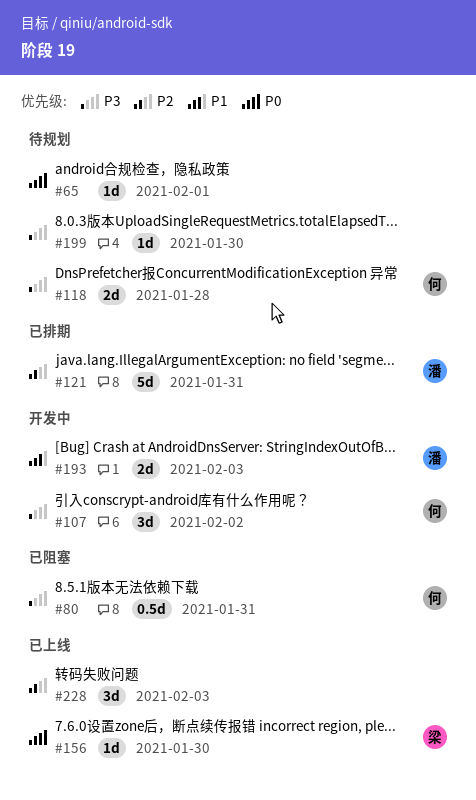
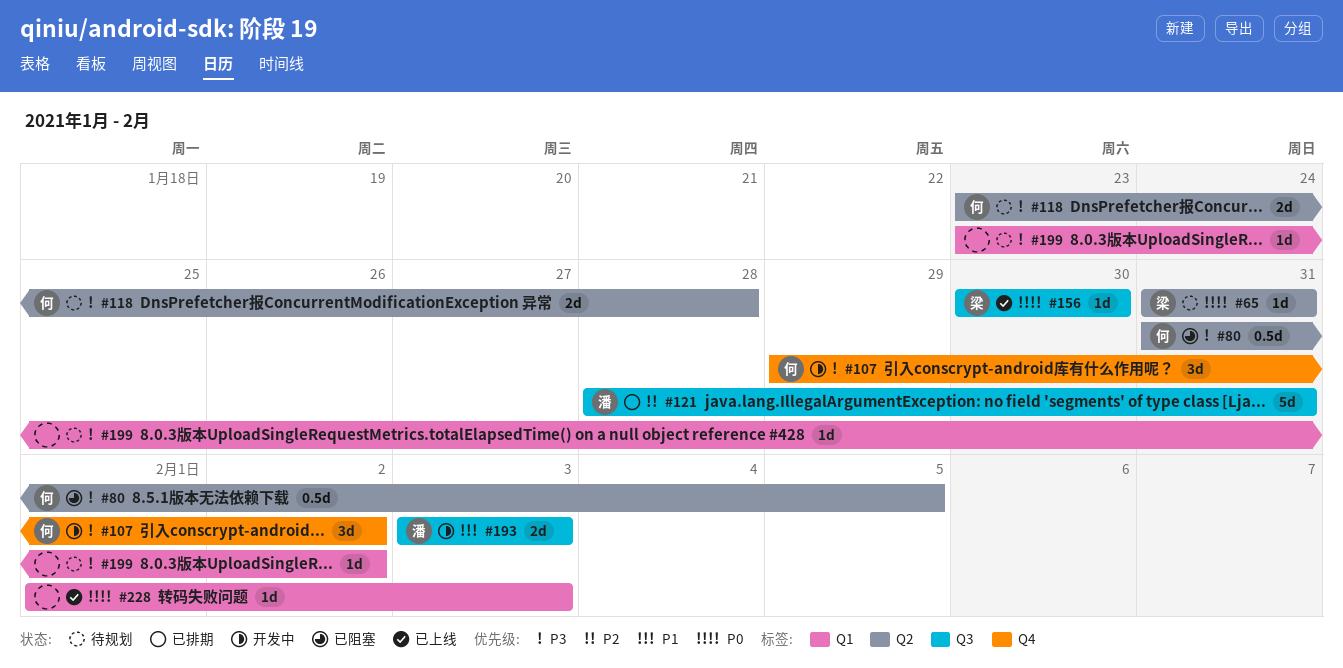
#65, owner: none -> 梁
#65, due: Feb 1 -> Jan 31
#80, due: Jan 31 -> Feb 5
#199, due: Jan 30 -> Feb 2
#228, priority: P2 -> P0
#228, estimate: 3d -> 1d

